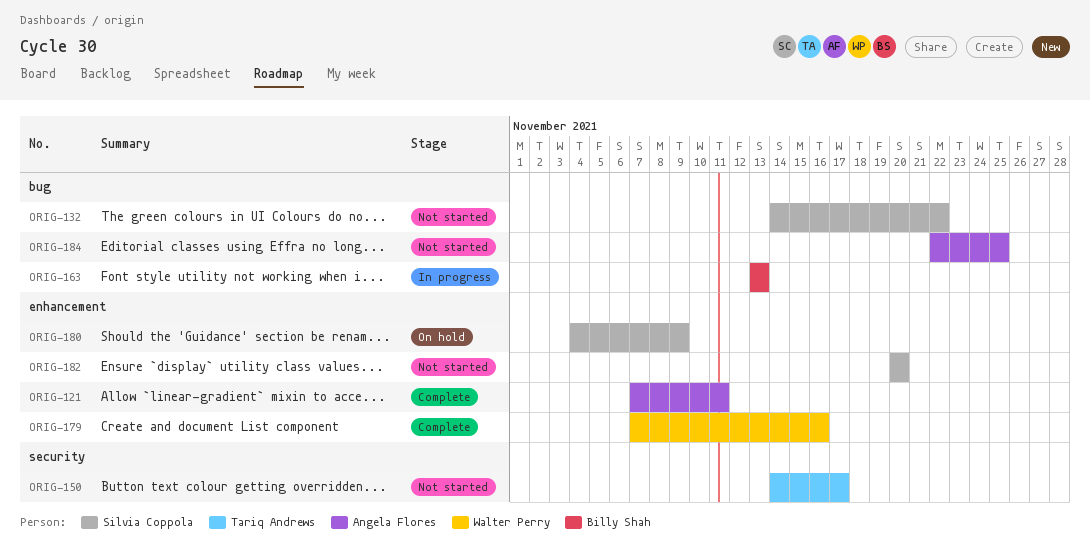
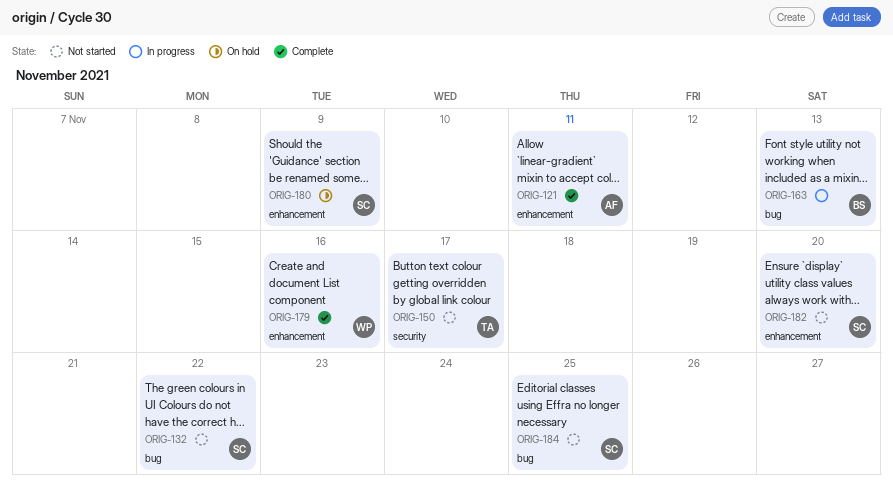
ORIG-184, owner: Angela Flores -> Silvia Coppola

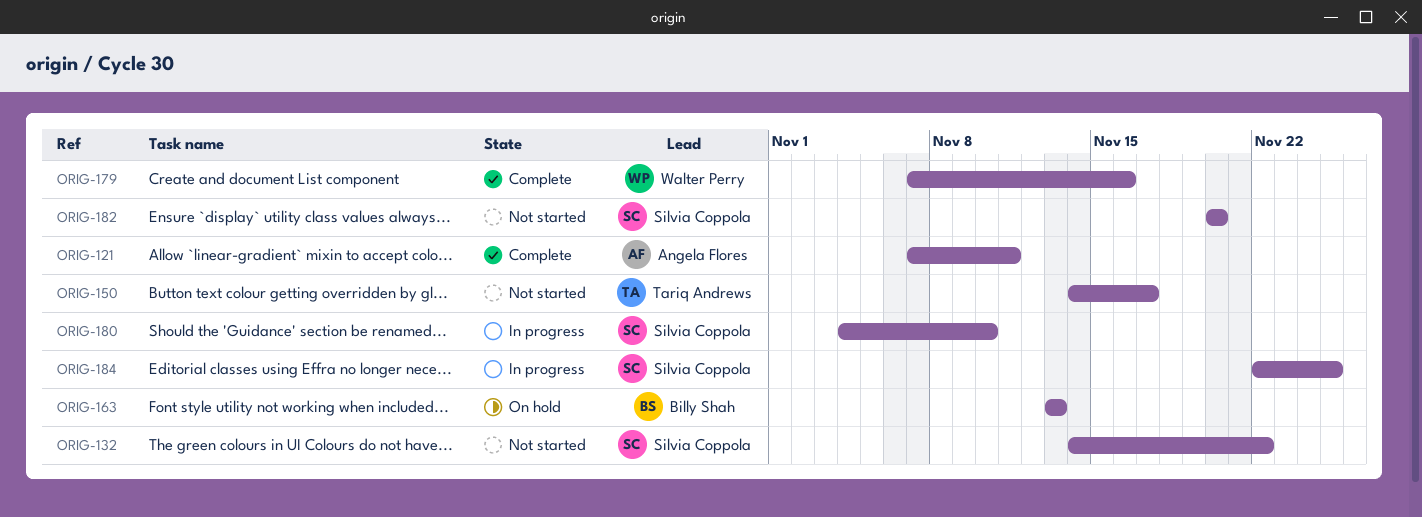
ORIG-163, status: In progress -> On hold
ORIG-180, status: On hold -> In progress
ORIG-180, due: Nov 9 -> Nov 10
ORIG-184, status: Not started -> In progress

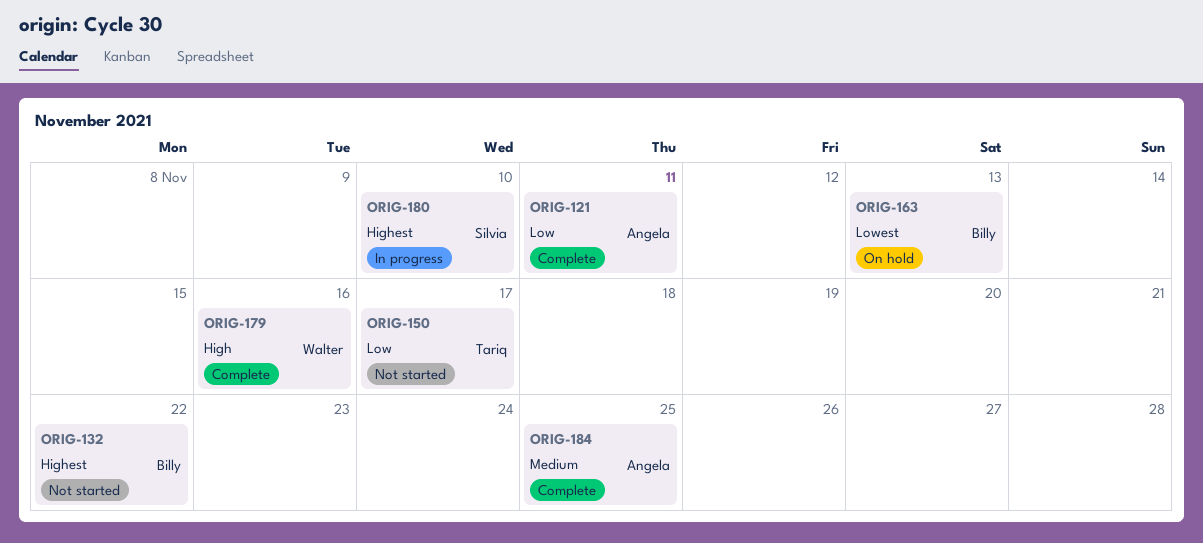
ORIG-132, owner: Silvia Coppola -> Billy Shah
ORIG-182: present -> none
ORIG-184, status: In progress -> Complete
ORIG-184, owner: Silvia Coppola -> Angela Flores

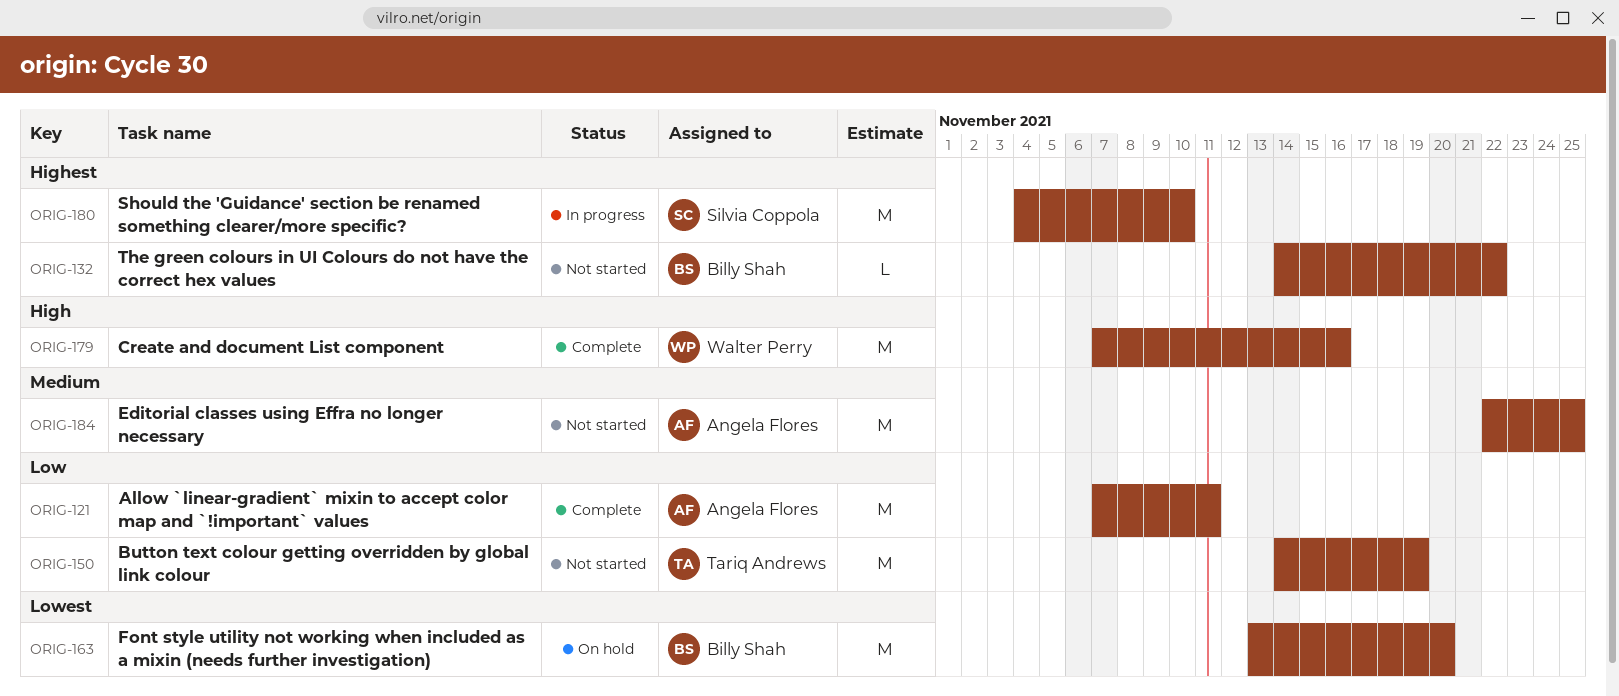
ORIG-150, due: Nov 17 -> Nov 19
ORIG-163, due: Nov 13 -> Nov 20
ORIG-184, status: Complete -> Not started

